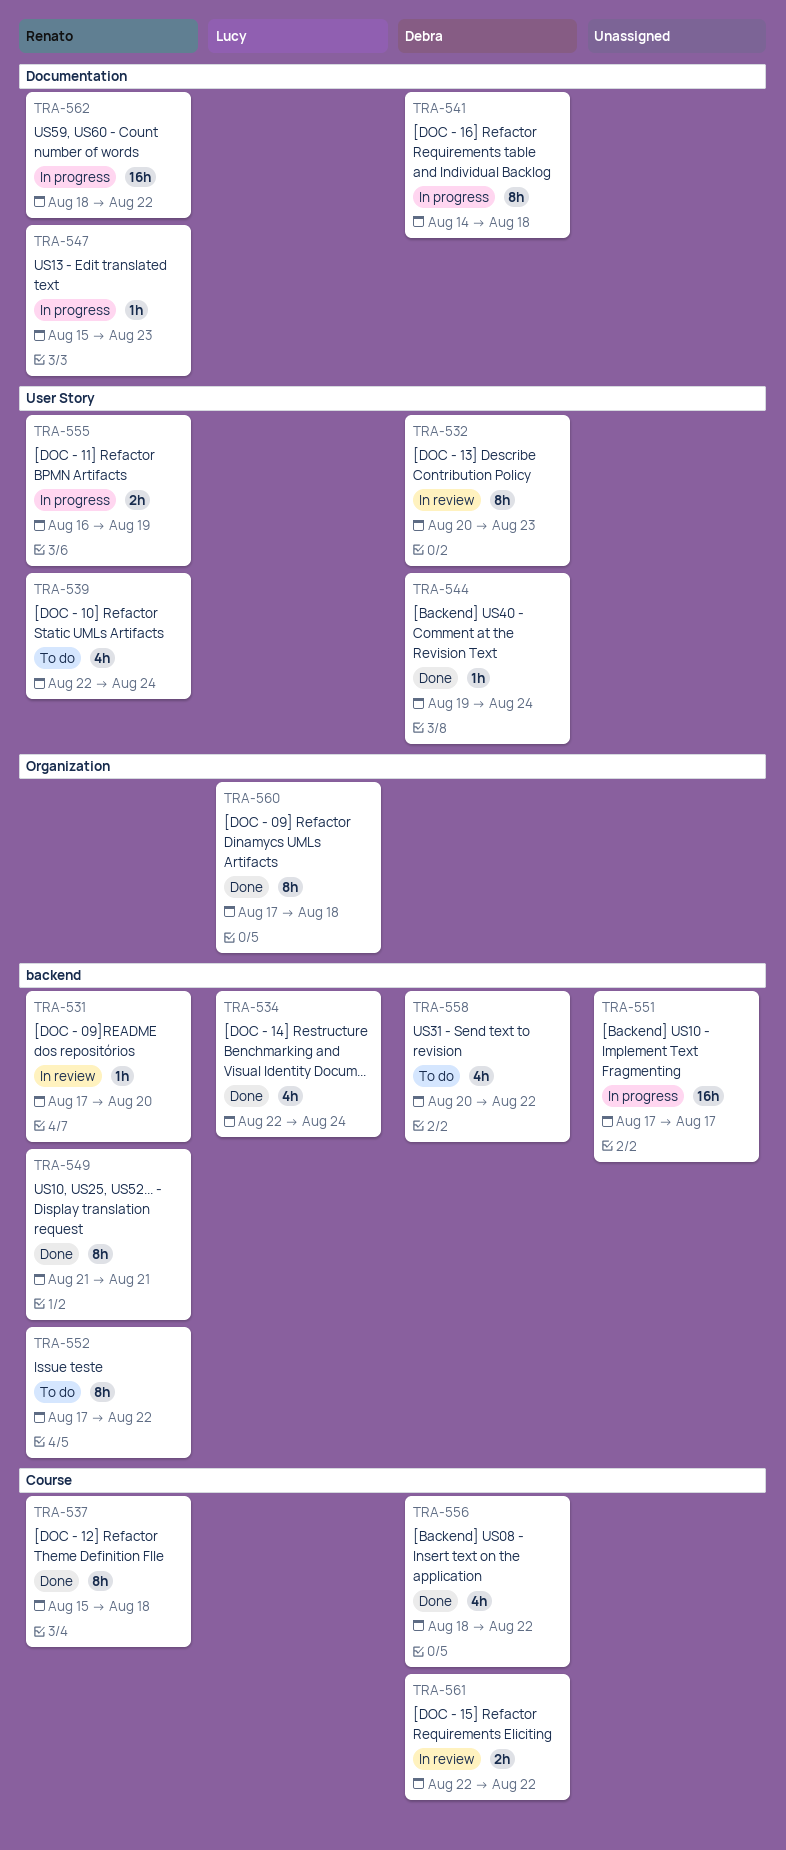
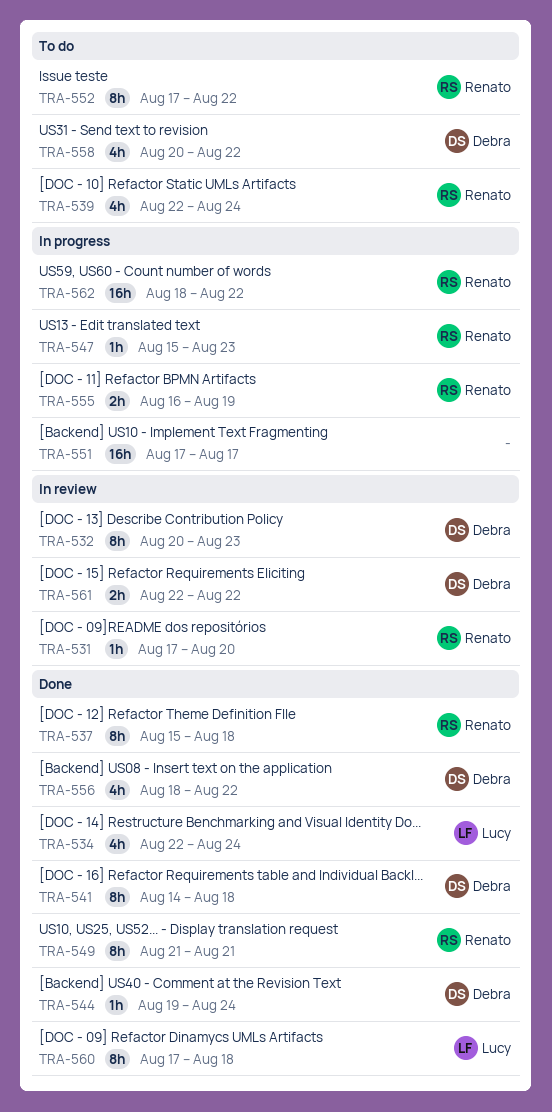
TRA-541, status: In progress -> Done

